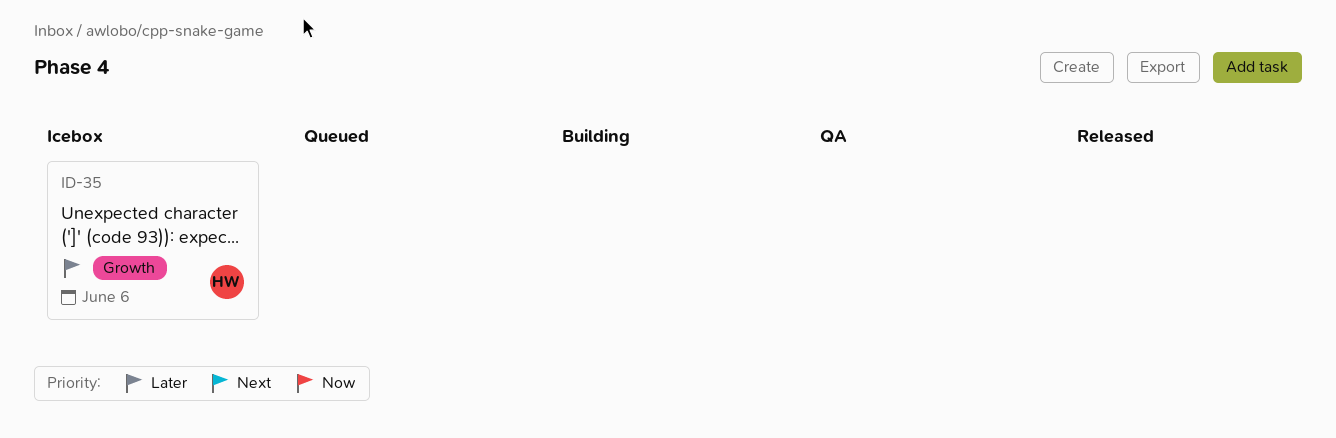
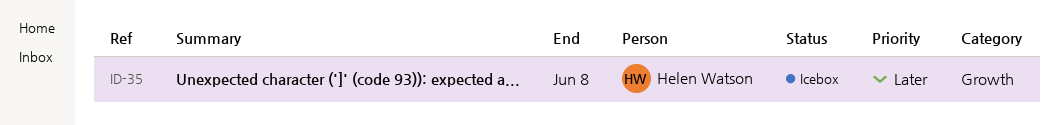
ID-35, due: Jun 6 -> Jun 8

